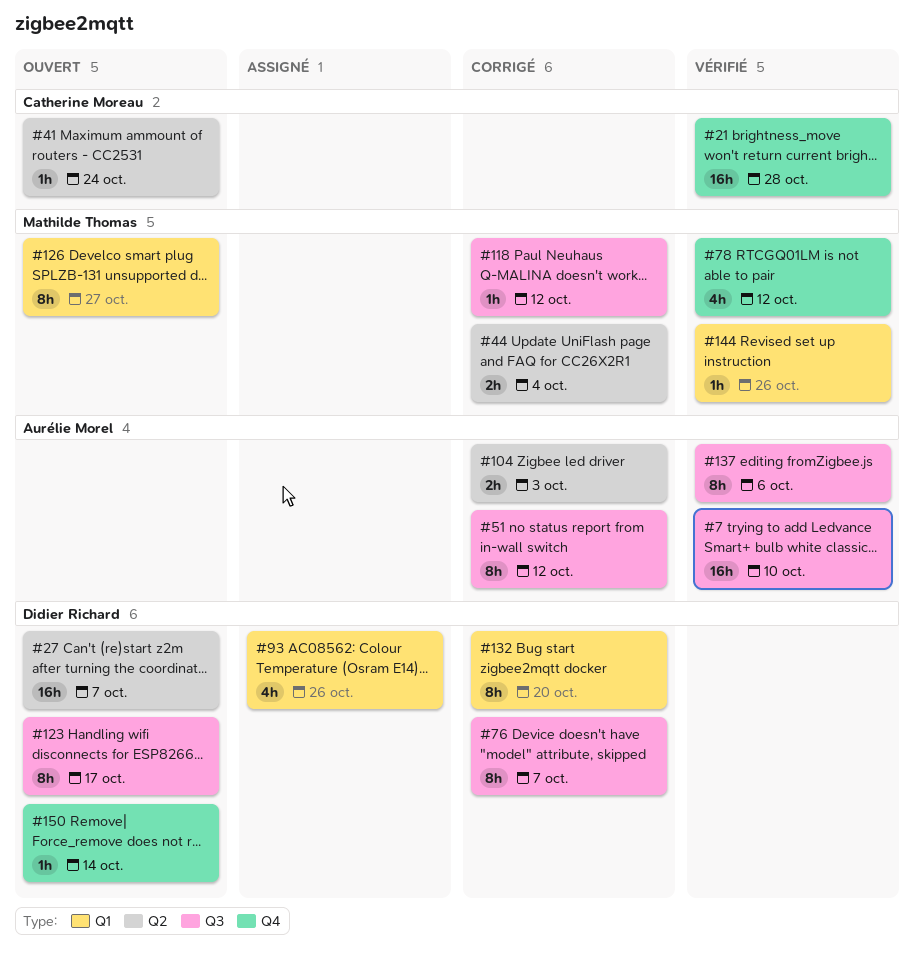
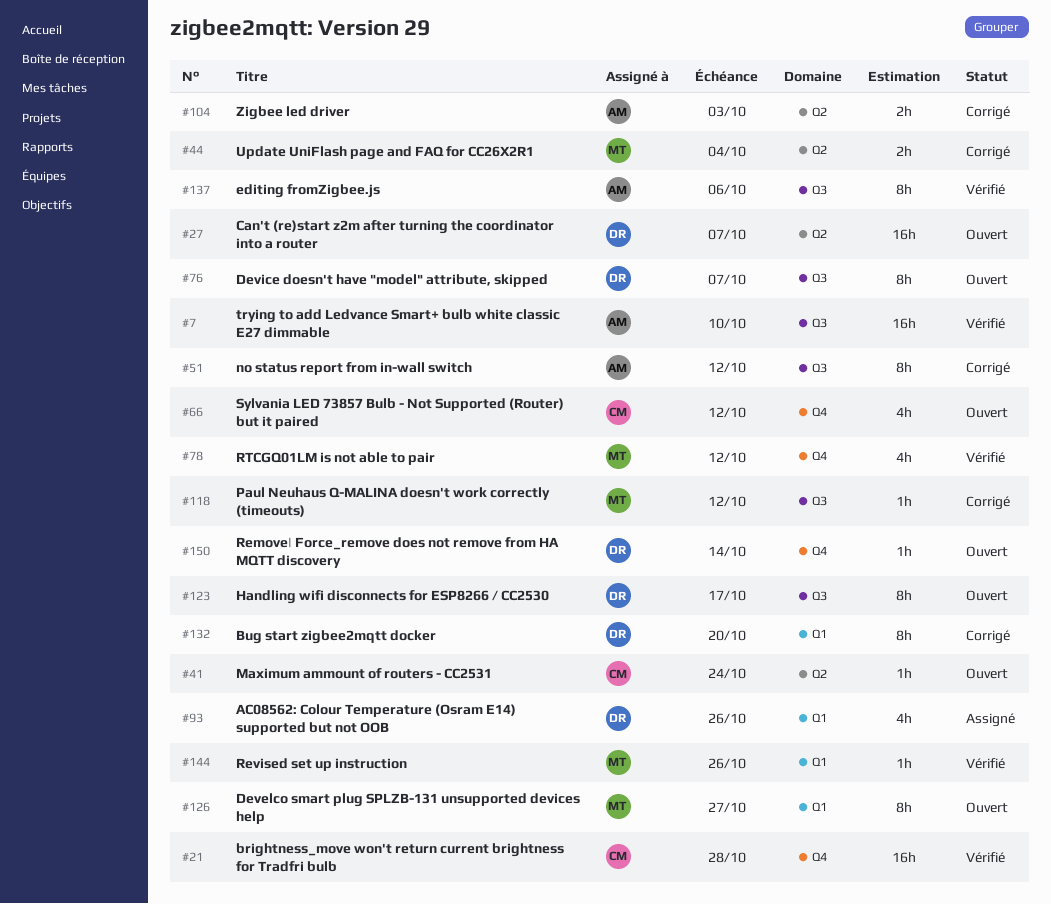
#66: none -> present
#76, status: Corrigé -> Ouvert

